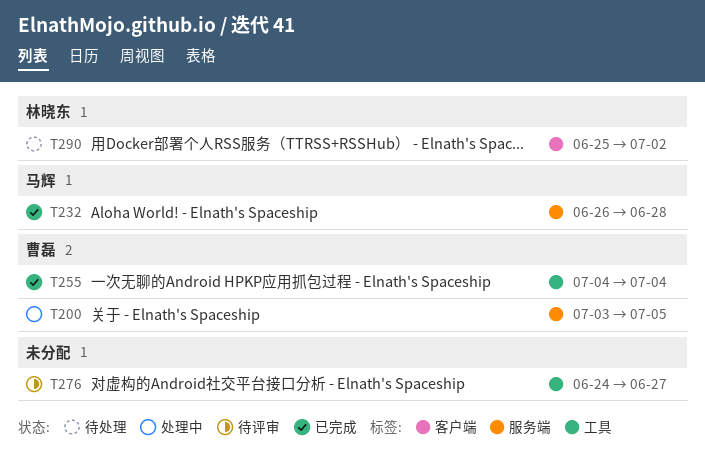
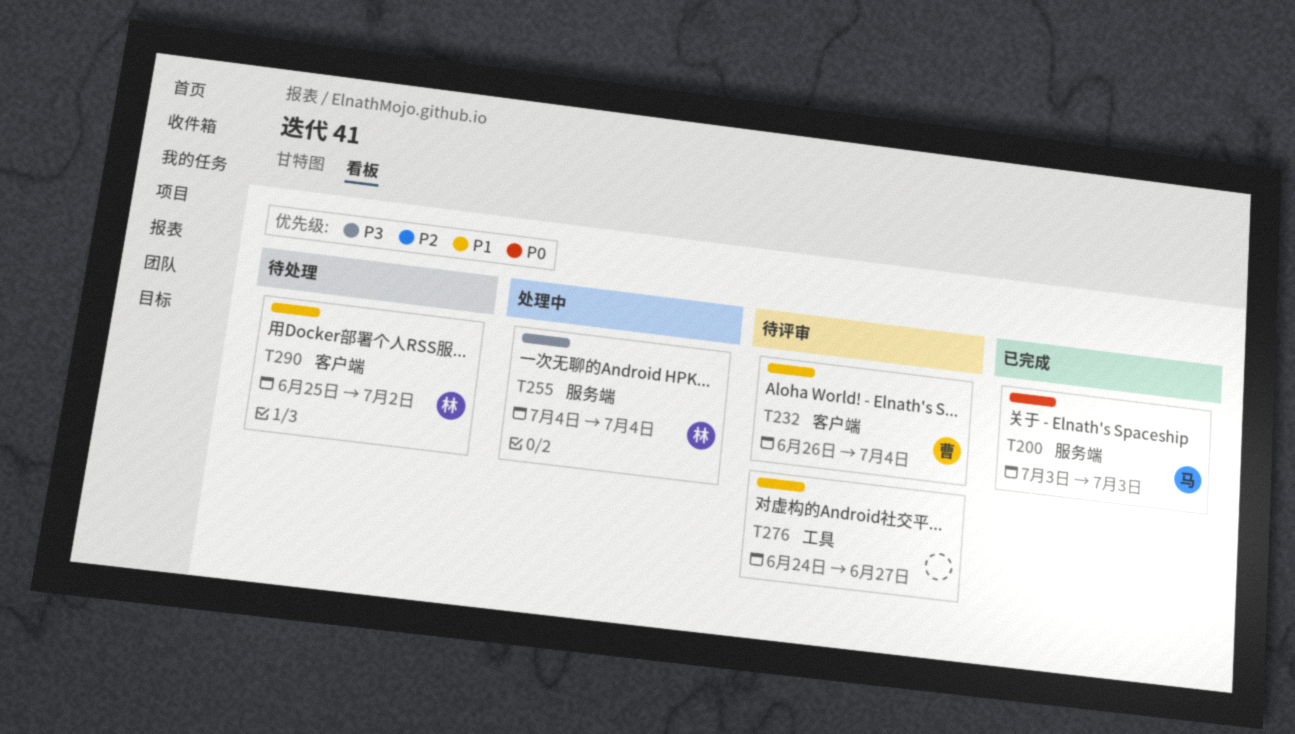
T200, status: 处理中 -> 已完成
T200, owner: 曹磊 -> 马辉
T200, due: Jul 5 -> Jul 3
T232, status: 已完成 -> 待评审
T232, owner: 马辉 -> 曹磊
T232, label: 服务端 -> 客户端
T232, due: Jun 28 -> Jul 4
T255, status: 已完成 -> 处理中
T255, owner: 曹磊 -> 林晓东
T255, label: 工具 -> 服务端

